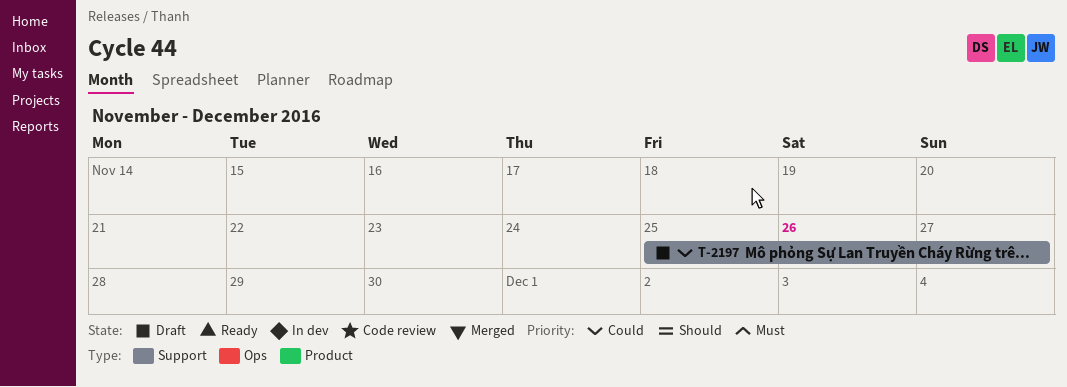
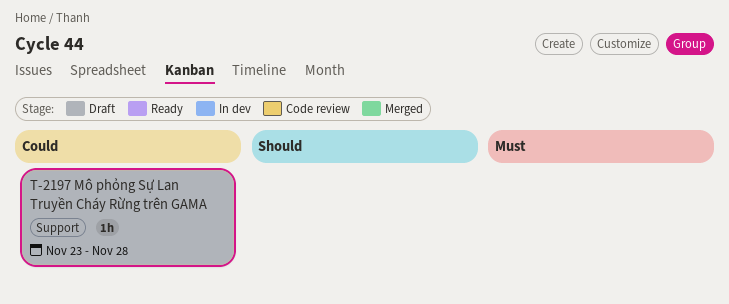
T-2197, start: Nov 25 -> Nov 23
T-2197, due: Nov 27 -> Nov 28

